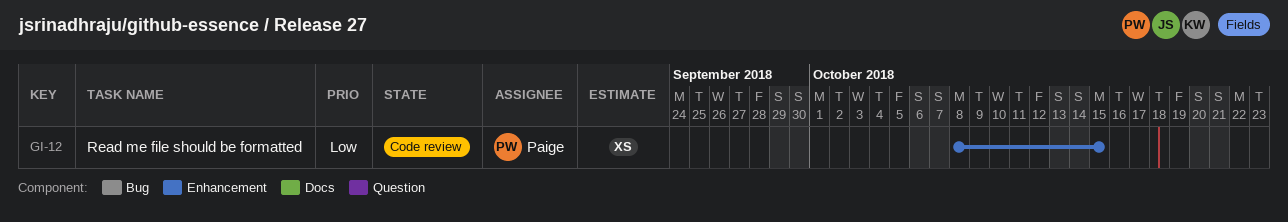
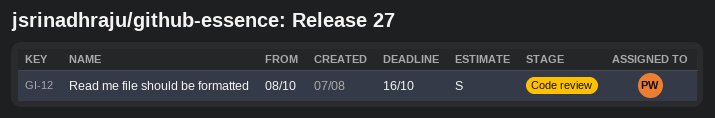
GI-12, estimate: XS -> S
GI-12, due: Oct 15 -> Oct 16

